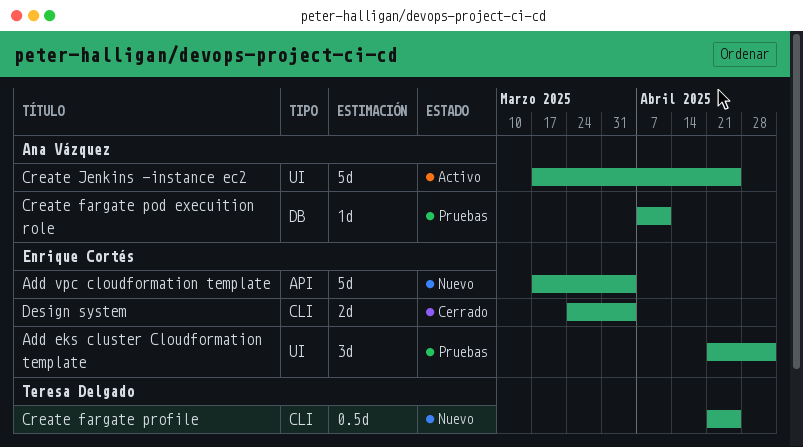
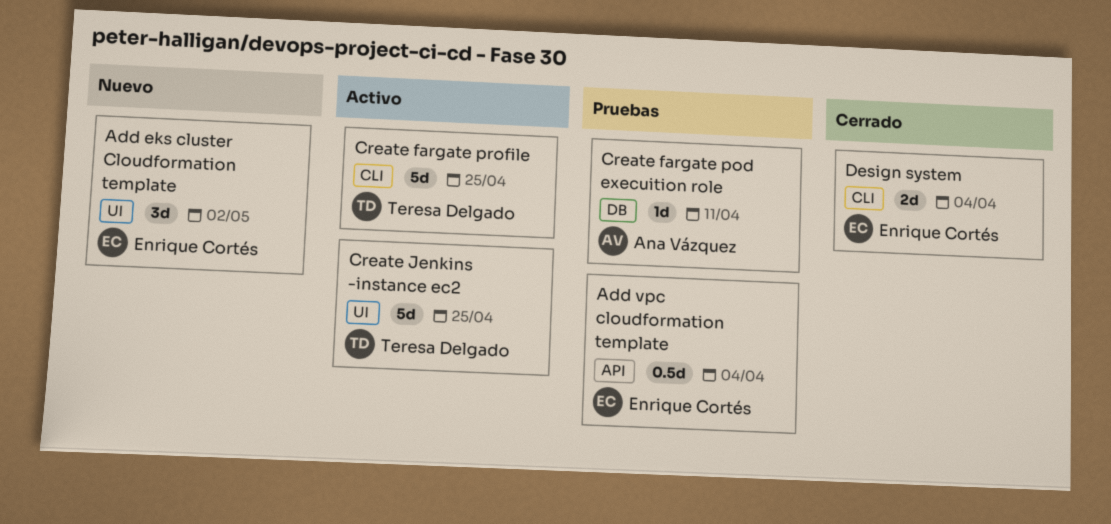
Add eks cluster Cloudformation template, status: Pruebas -> Nuevo
Add vpc cloudformation template, status: Nuevo -> Pruebas
Add vpc cloudformation template, estimate: 5d -> 0.5d
Create fargate profile, status: Nuevo -> Activo
Create fargate profile, estimate: 0.5d -> 5d
Create Jenkins -instance ec2, owner: Ana Vázquez -> Teresa Delgado

